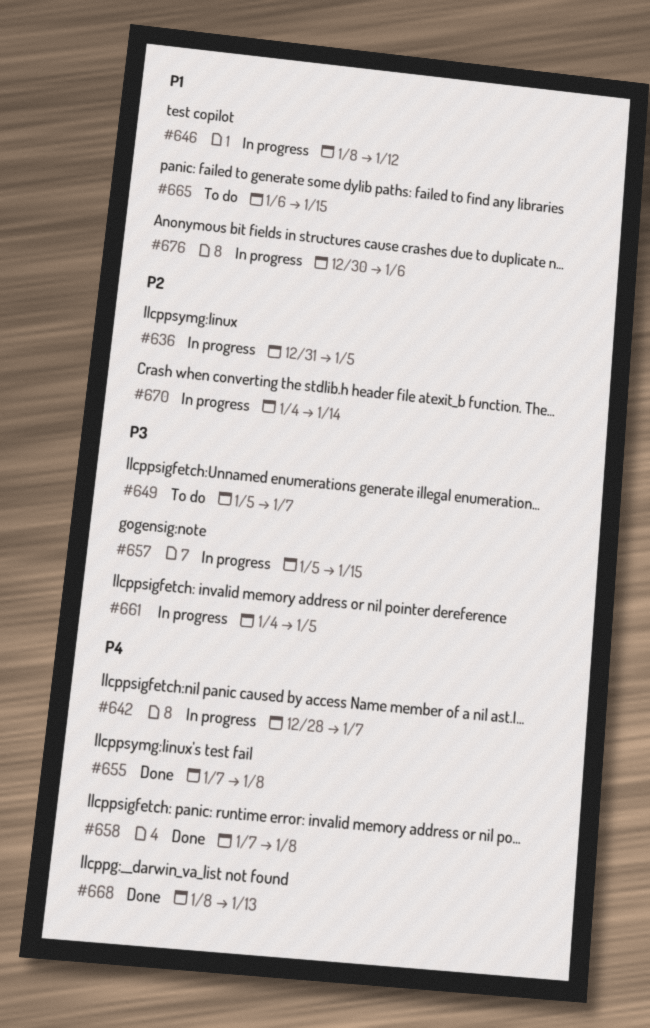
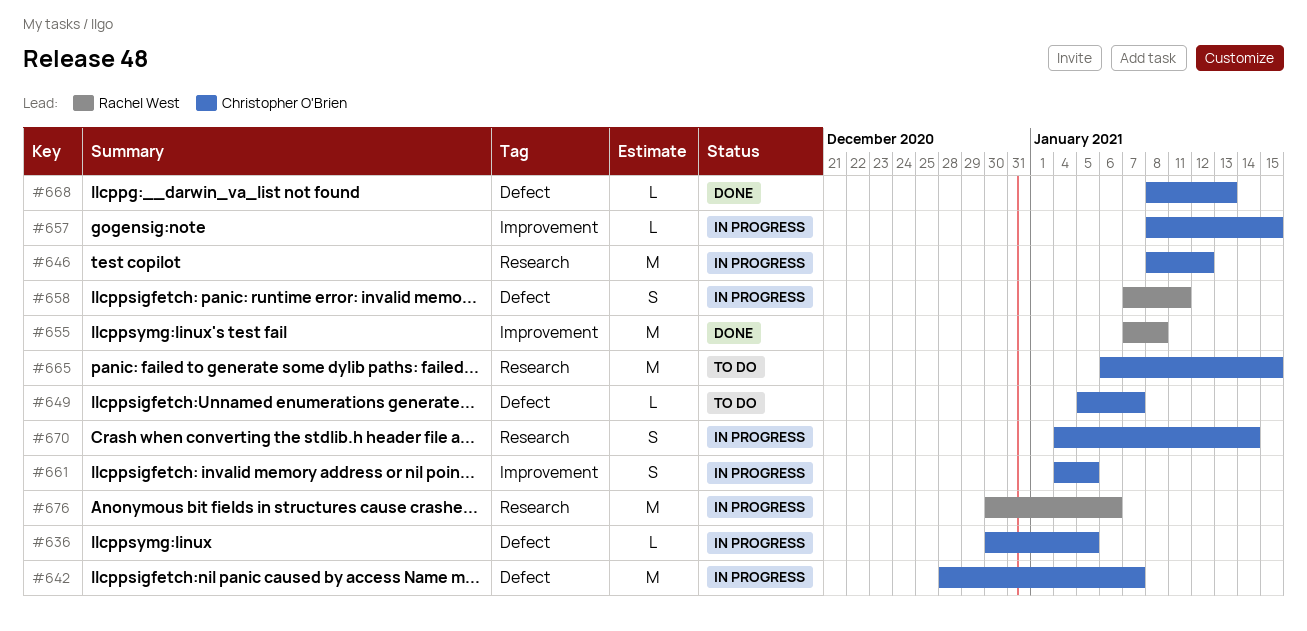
#636, start: Dec 31 -> Dec 30
#657, start: Jan 5 -> Jan 8
#658, status: Done -> In progress
#658, due: Jan 8 -> Jan 11

